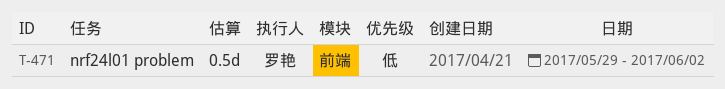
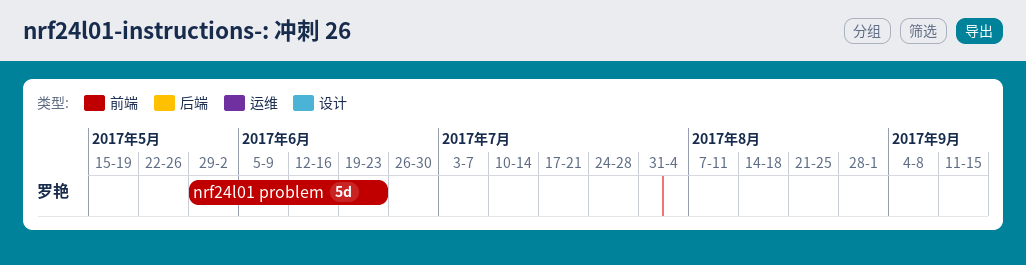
nrf24l01 problem, estimate: 0.5d -> 5d
nrf24l01 problem, due: Jun 2 -> Jun 23

